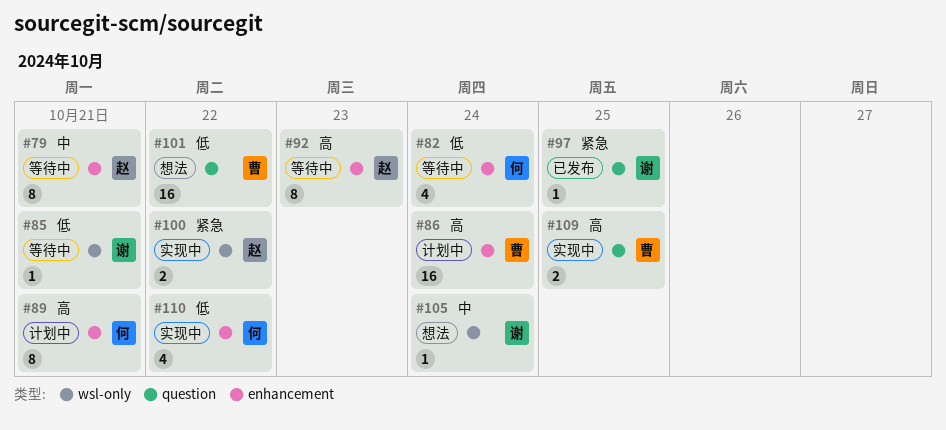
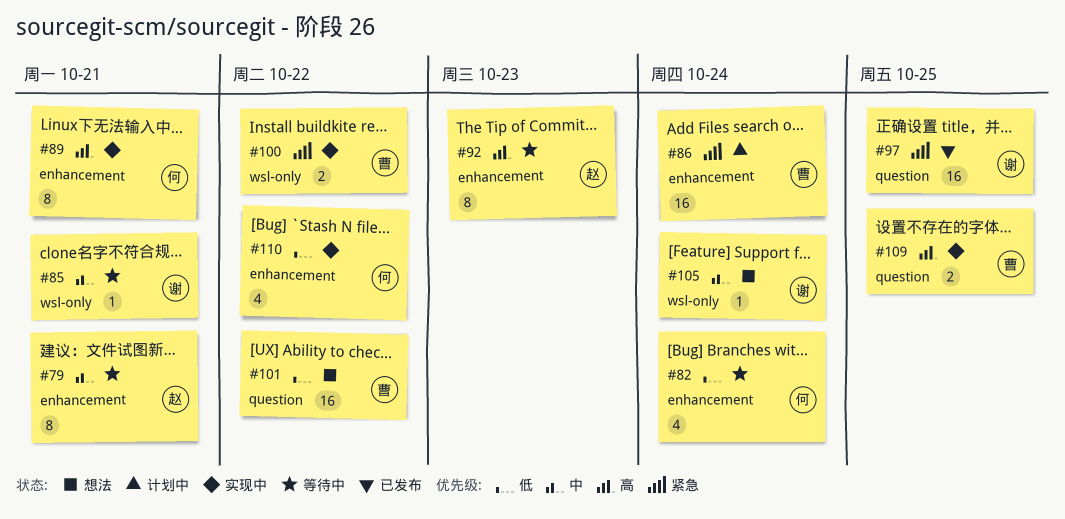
#85, priority: 低 -> 中
#86, priority: 高 -> 紧急
#89, status: 计划中 -> 实现中
#97, estimate: 1 -> 16
#100, owner: 赵 -> 曹

